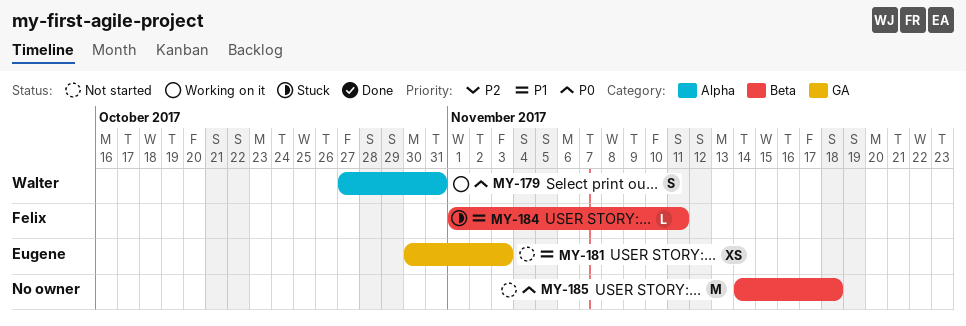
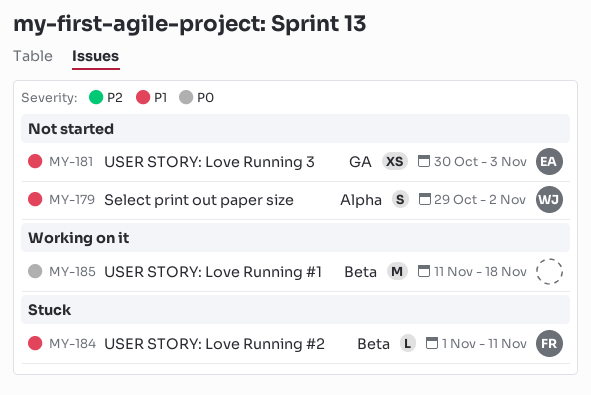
MY-179, status: Working on it -> Not started
MY-179, priority: P0 -> P1
MY-179, start: Oct 27 -> Oct 29
MY-179, due: Oct 31 -> Nov 2
MY-185, status: Not started -> Working on it
MY-185, start: Nov 14 -> Nov 11

